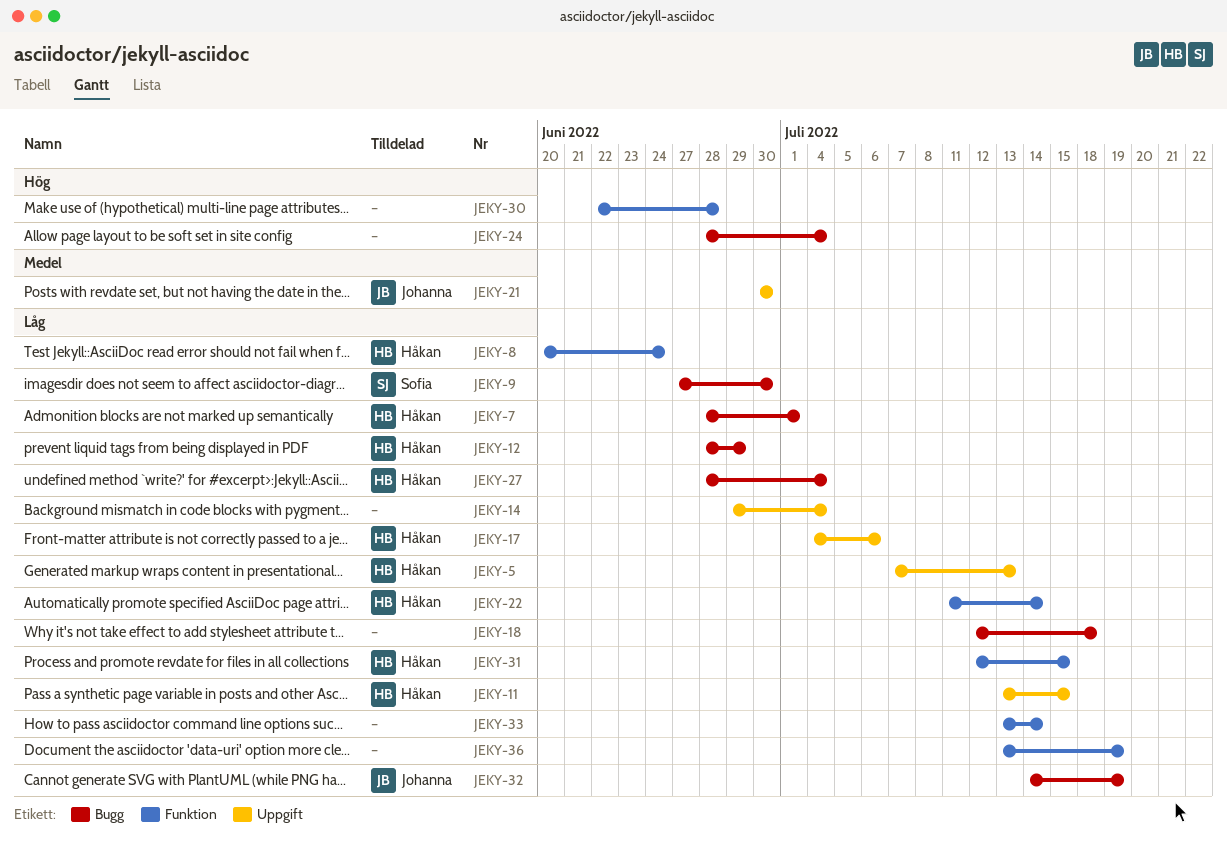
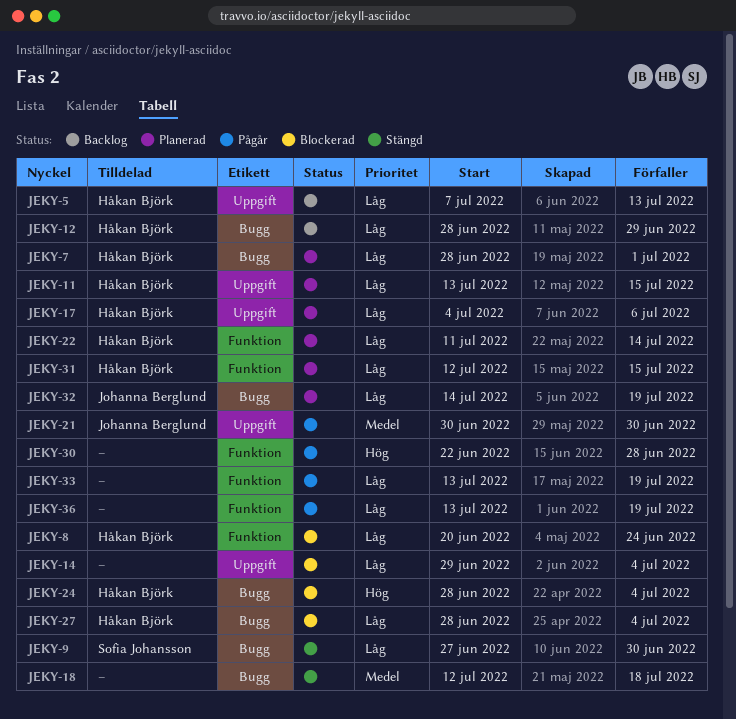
JEKY-18, priority: Låg -> Medel
JEKY-24, owner: none -> Håkan Björk
JEKY-33, due: Jul 14 -> Jul 19

